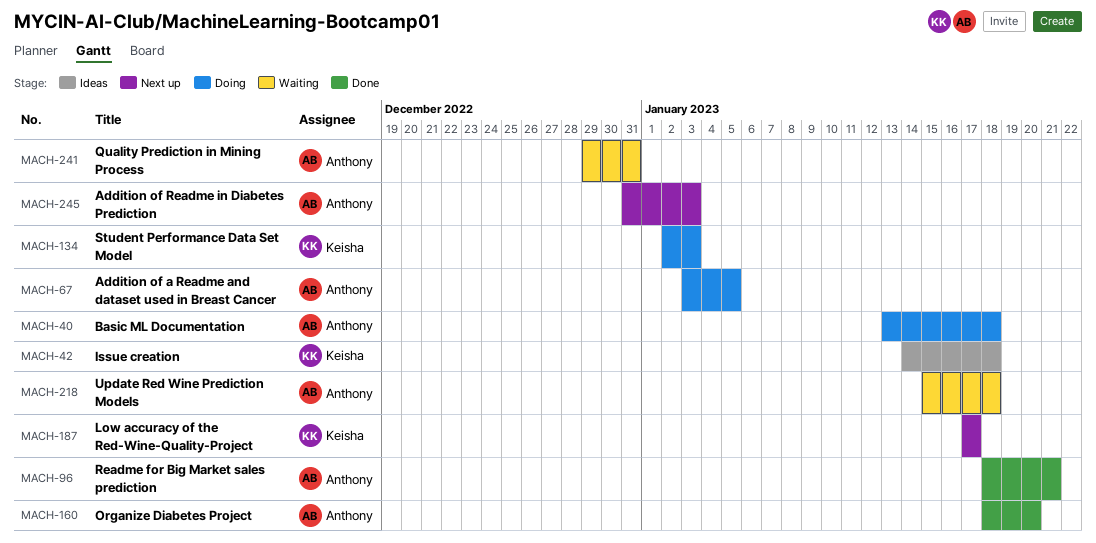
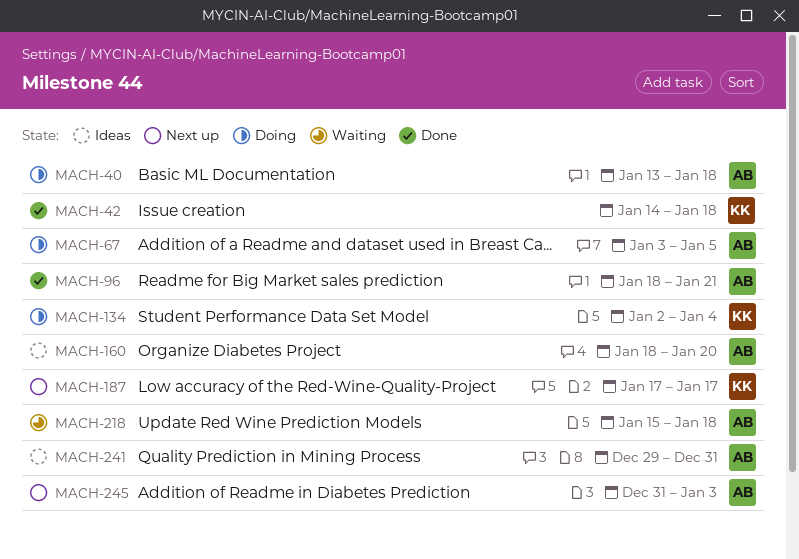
MACH-42, status: Ideas -> Done
MACH-134, due: Jan 3 -> Jan 4
MACH-160, status: Done -> Ideas
MACH-241, status: Waiting -> Ideas

